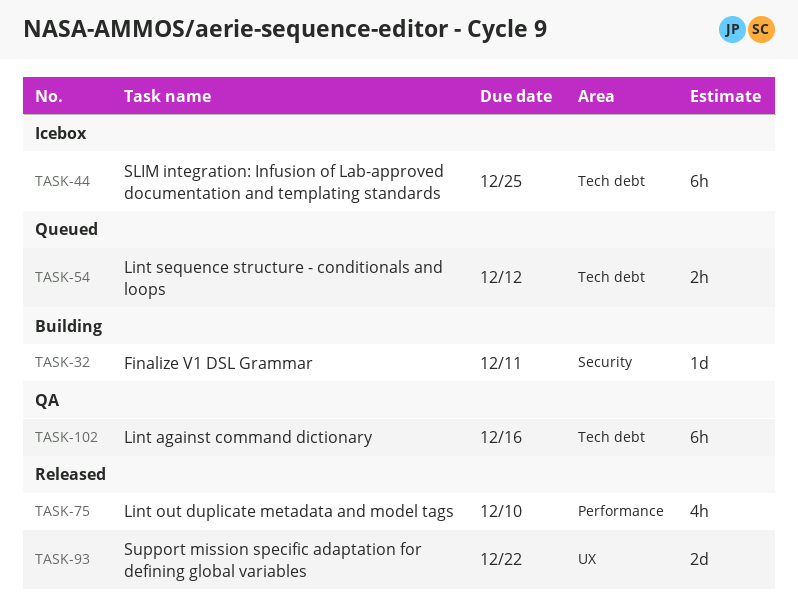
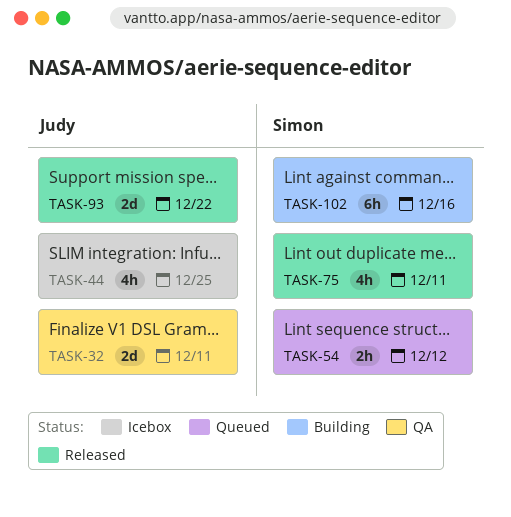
TASK-32, status: Building -> QA
TASK-32, estimate: 1d -> 2d
TASK-44, estimate: 6h -> 4h
TASK-75, due: Dec 10 -> Dec 11
TASK-102, status: QA -> Building

